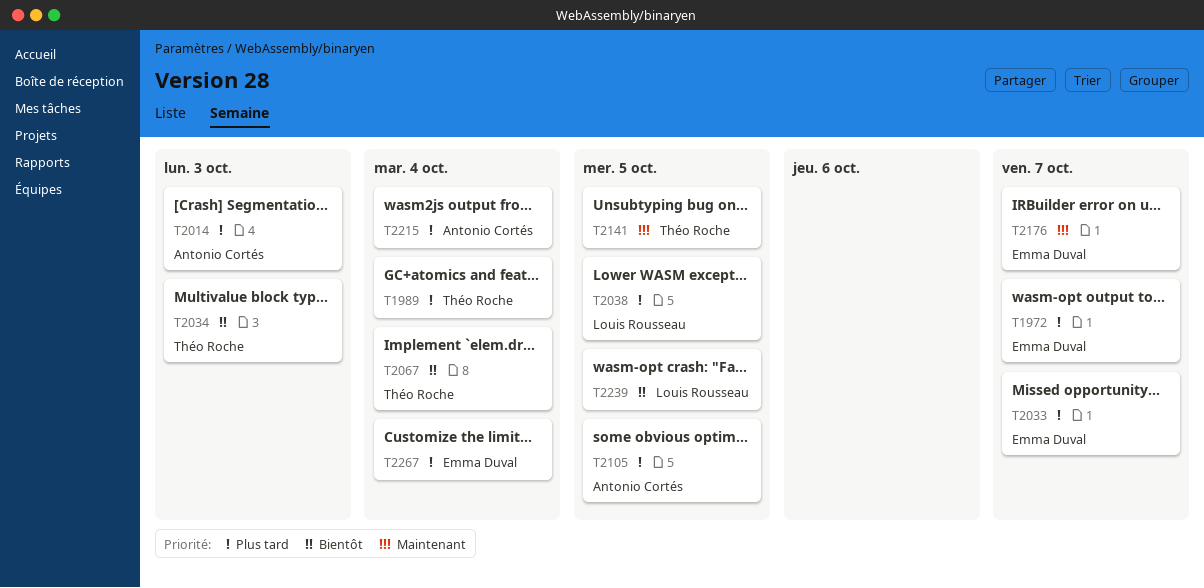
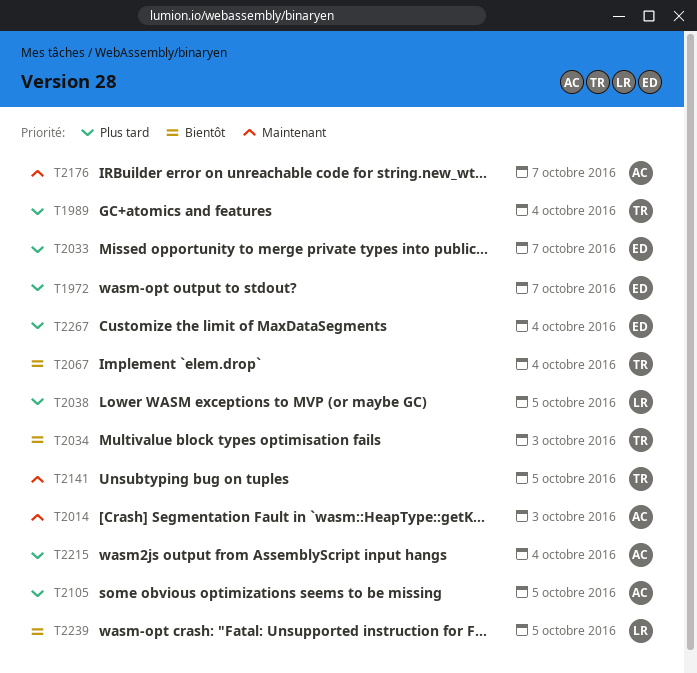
T2014, priority: Plus tard -> Maintenant
T2176, owner: Emma Duval -> Antonio Cortés

